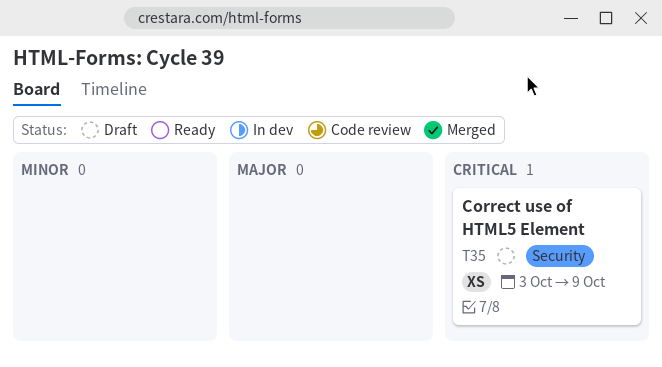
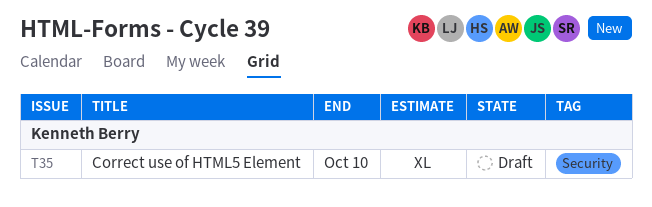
T35, estimate: XS -> XL
T35, due: Oct 9 -> Oct 10

